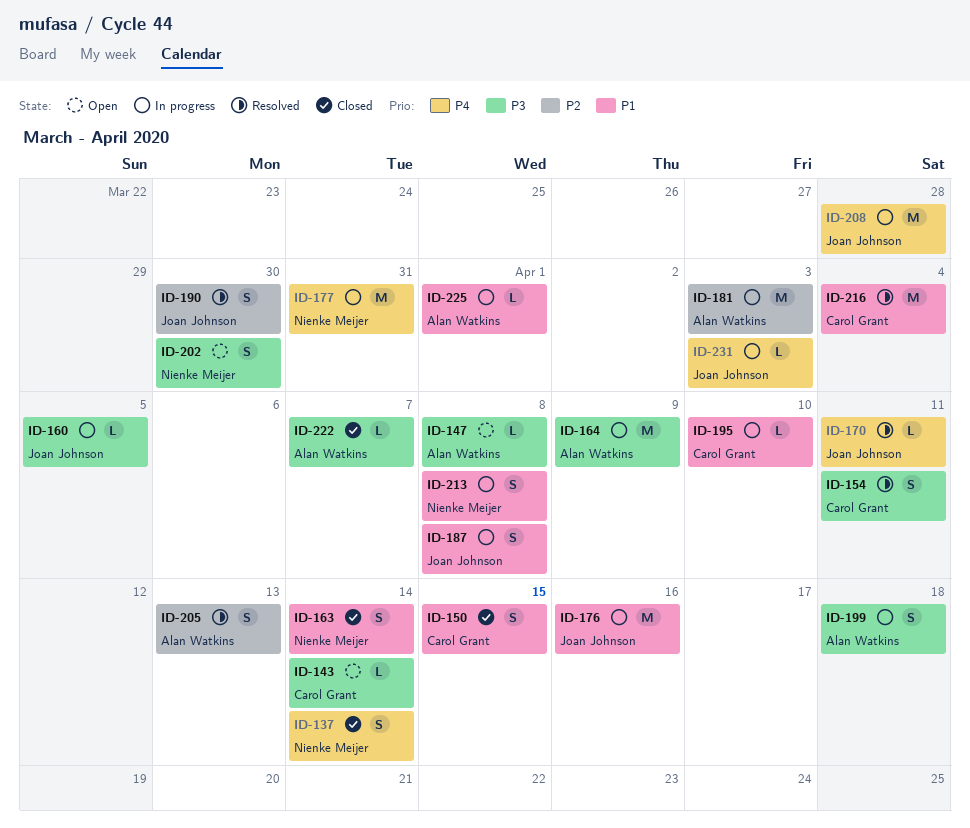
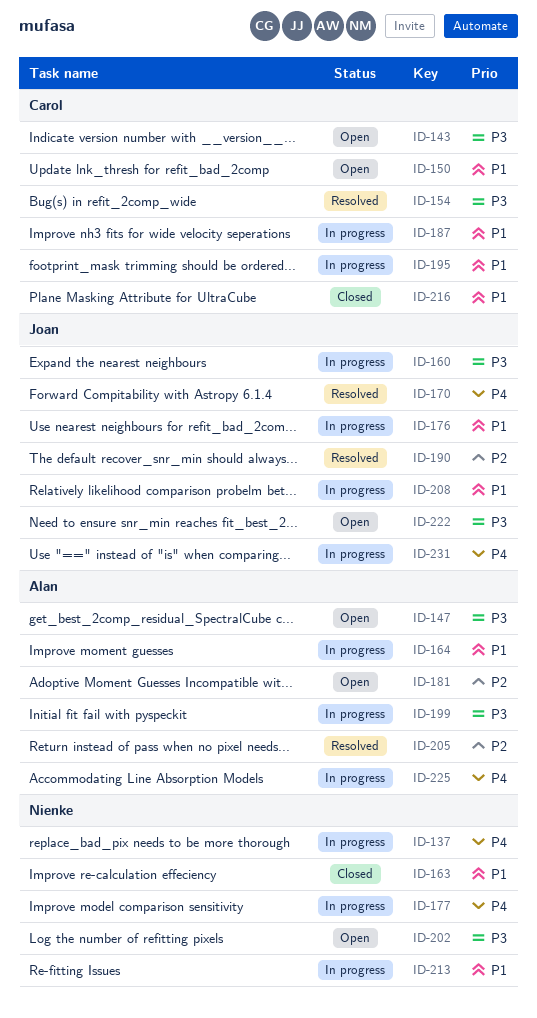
ID-137, status: Closed -> In progress
ID-150, status: Closed -> Open
ID-164, priority: P3 -> P1
ID-181, status: In progress -> Open
ID-187, owner: Joan Johnson -> Carol Grant
ID-208, priority: P4 -> P1
ID-216, status: Resolved -> Closed
ID-222, status: Closed -> Open
ID-222, owner: Alan Watkins -> Joan Johnson
ID-225, priority: P1 -> P4

